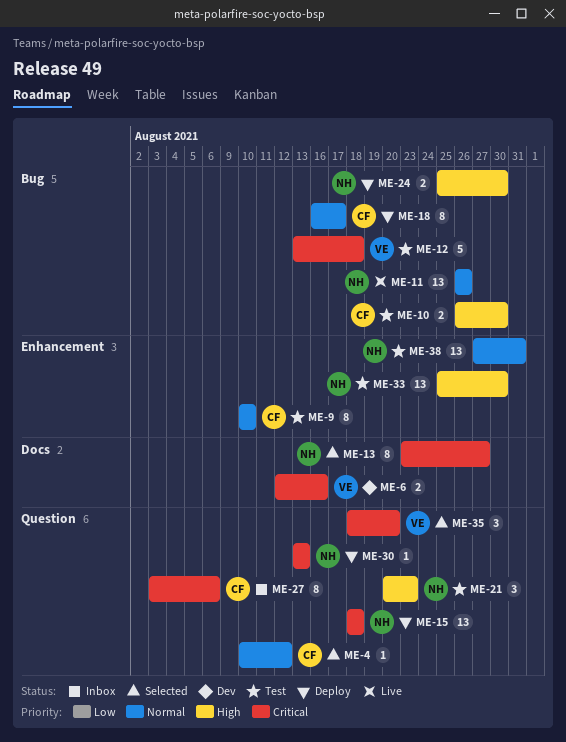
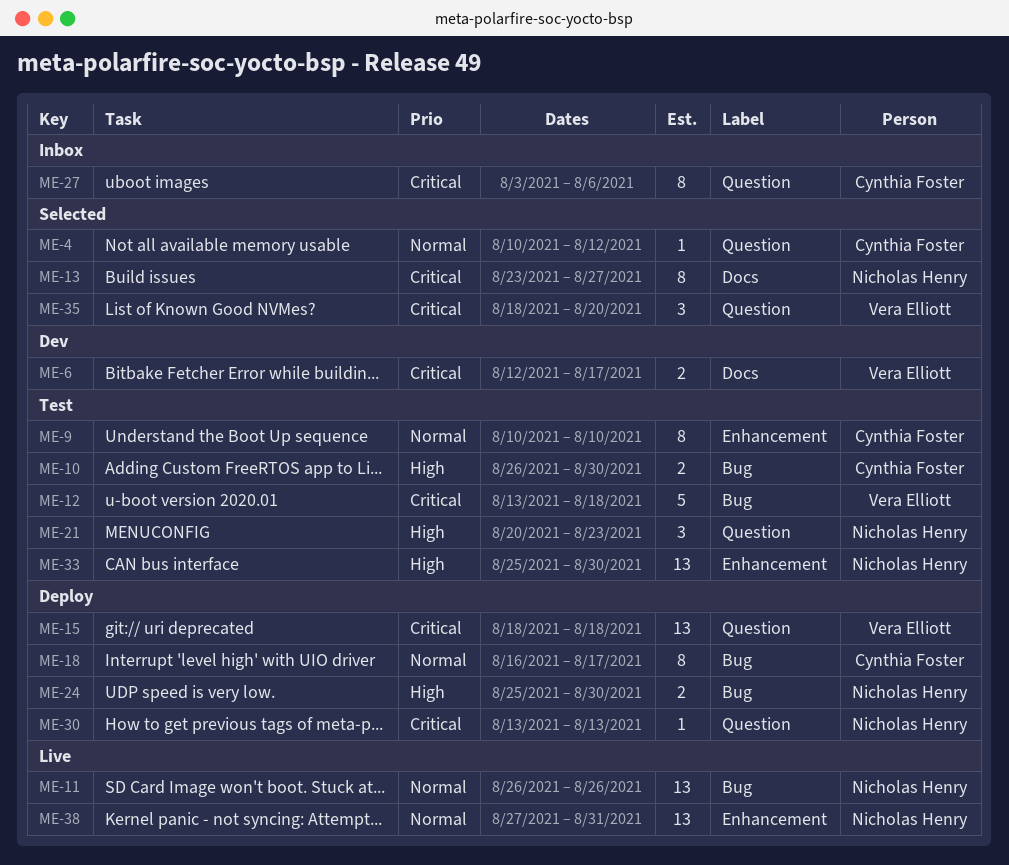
ME-6, due: Aug 16 -> Aug 17
ME-15, owner: Nicholas Henry -> Vera Elliott
ME-38, status: Test -> Live

